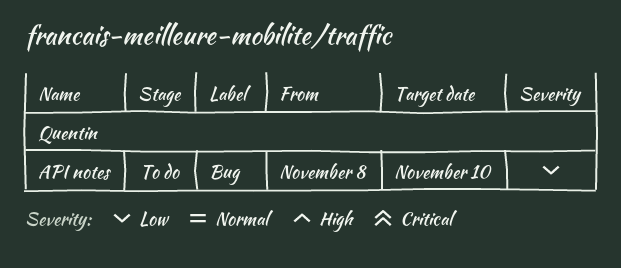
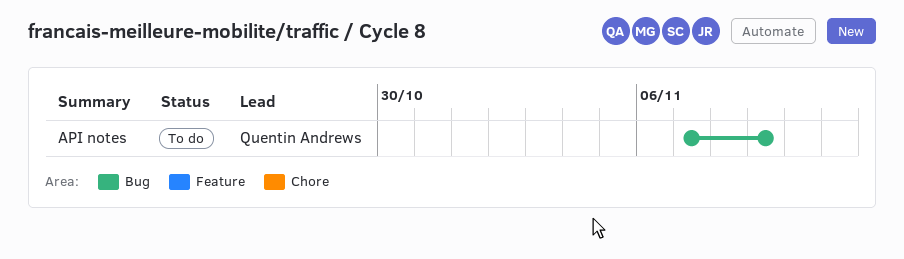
API notes, start: Nov 8 -> Nov 7
API notes, due: Nov 10 -> Nov 9

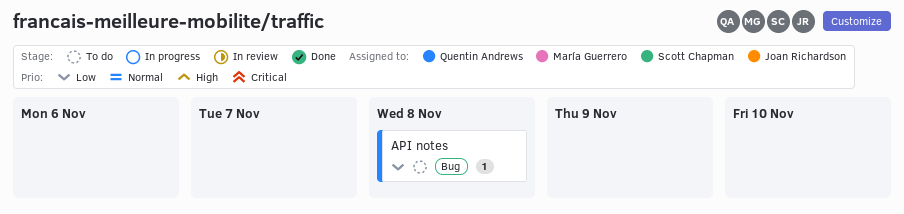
API notes, due: Nov 9 -> Nov 8

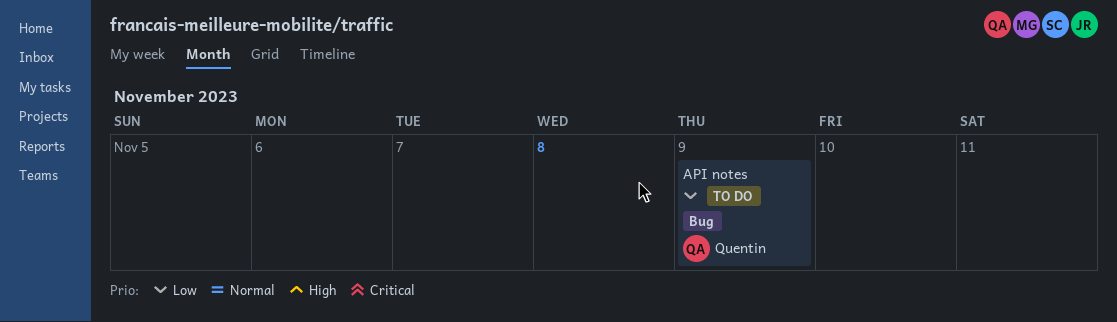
API notes, due: Nov 8 -> Nov 9

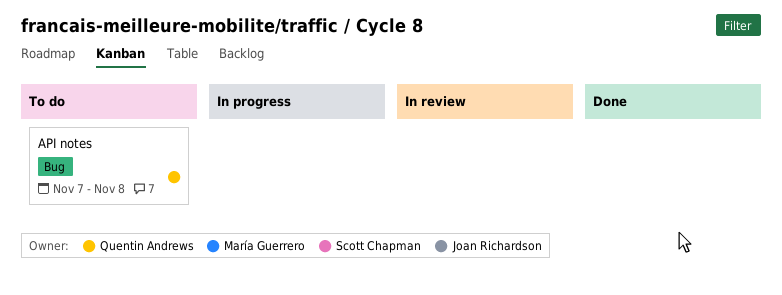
API notes, due: Nov 9 -> Nov 8

